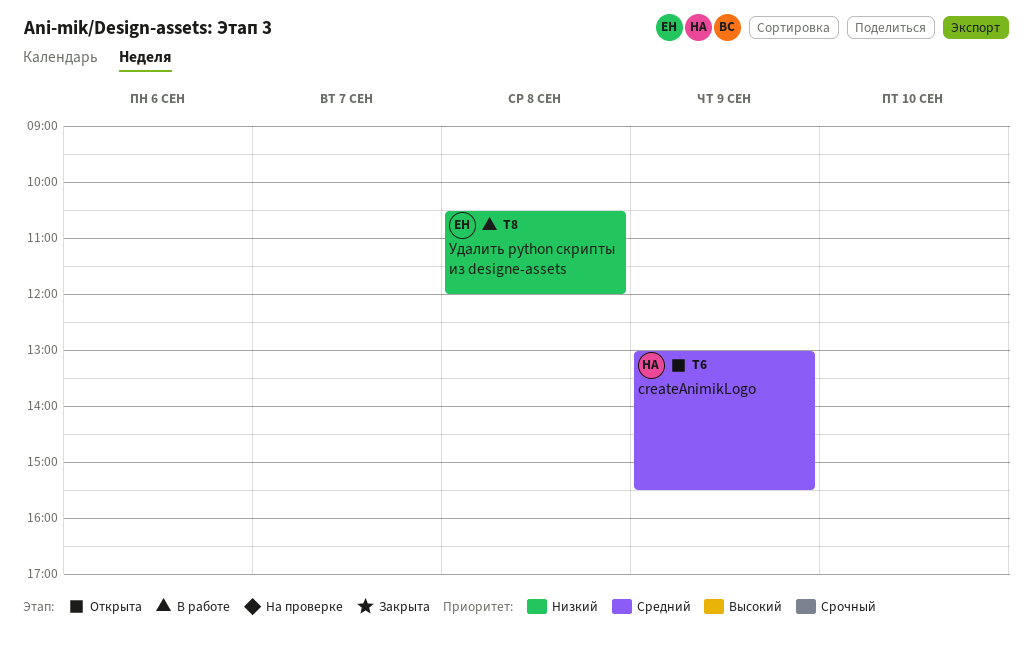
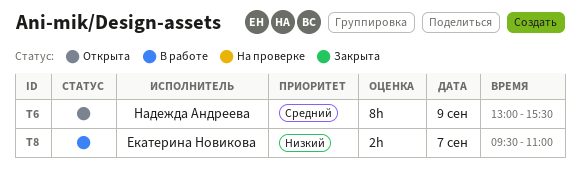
T8, day: Sep 8 -> Sep 7
T8, begins: 10:30 -> 09:30
T8, ends: 12:00 -> 11:00

